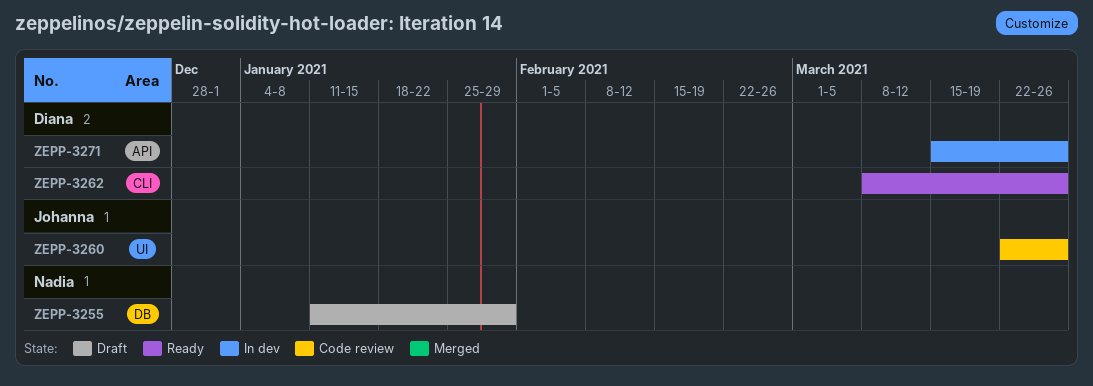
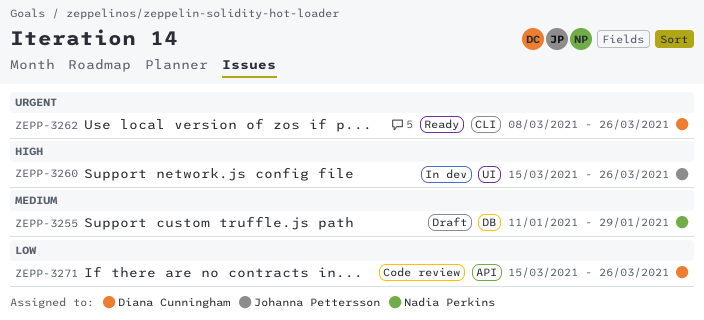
ZEPP-3260, status: Code review -> In dev
ZEPP-3260, start: Mar 22 -> Mar 15
ZEPP-3271, status: In dev -> Code review

